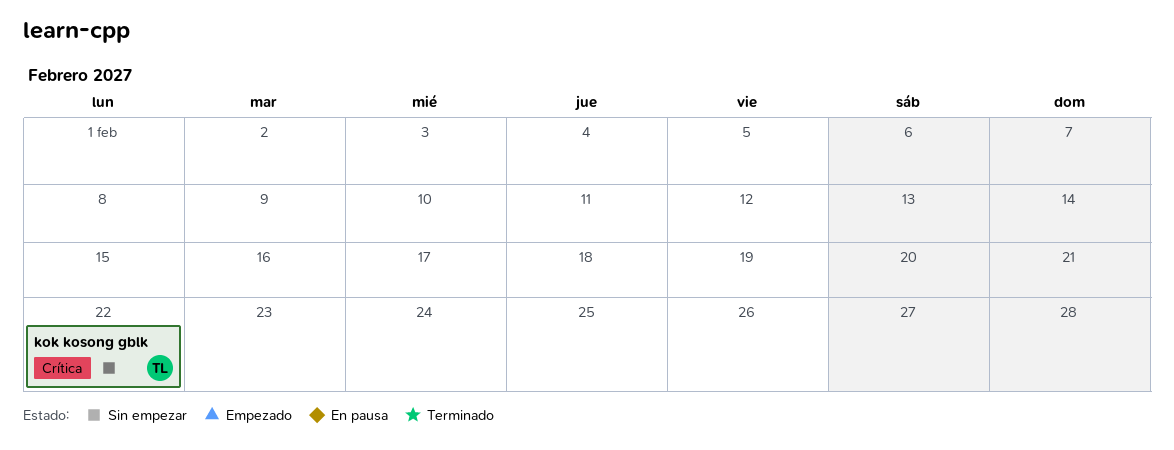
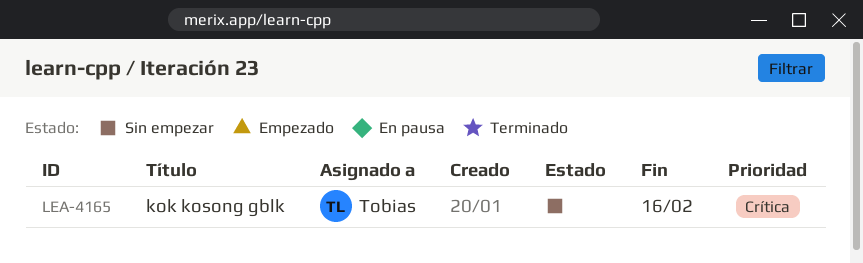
kok kosong gblk, due: Feb 22 -> Feb 16

